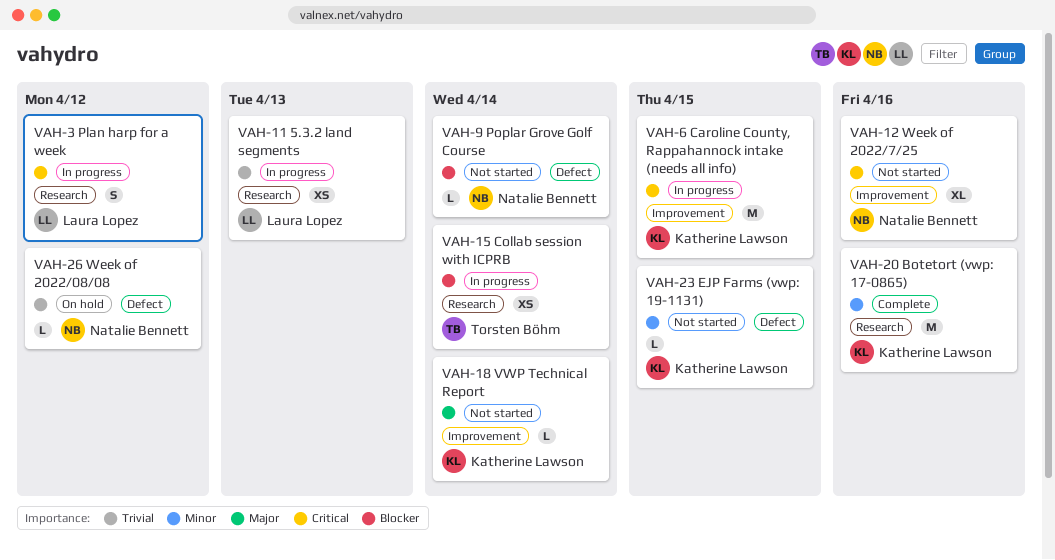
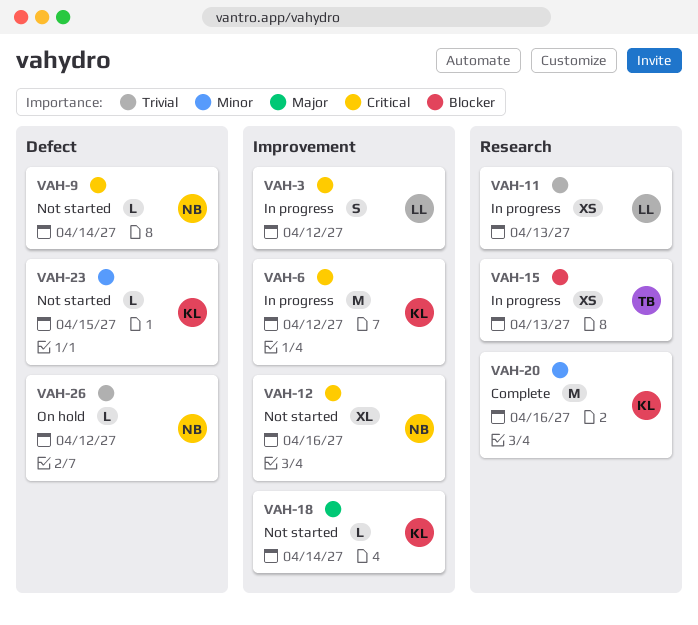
VAH-3, label: Research -> Improvement
VAH-6, due: Apr 15 -> Apr 12
VAH-9, priority: Blocker -> Critical
VAH-15, due: Apr 14 -> Apr 13

